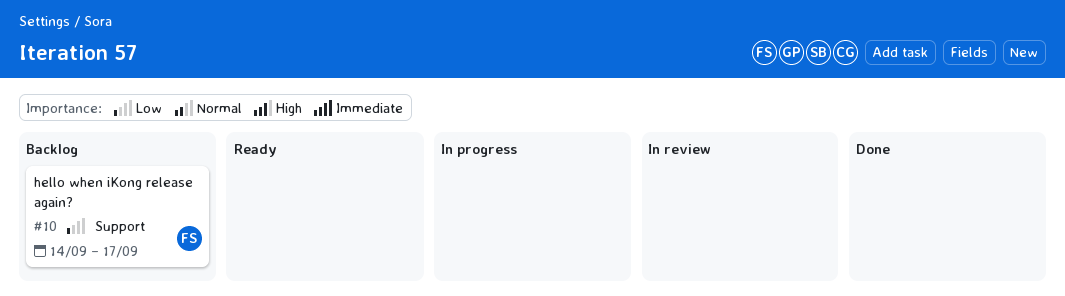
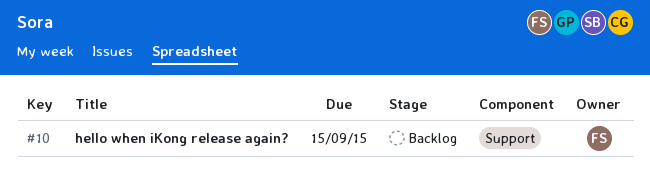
#10, due: Sep 17 -> Sep 15

